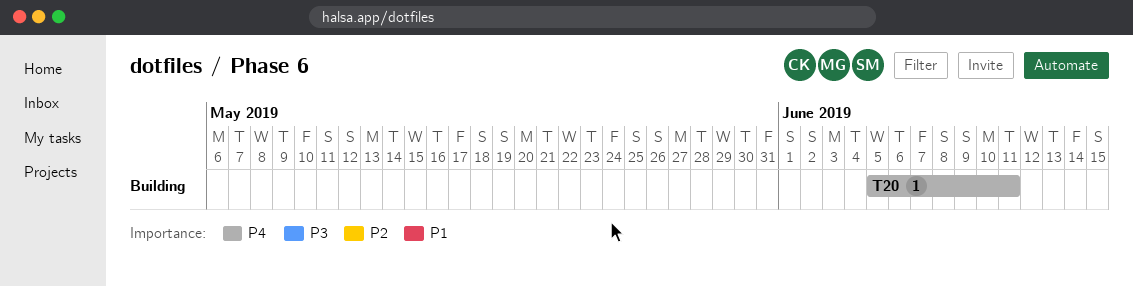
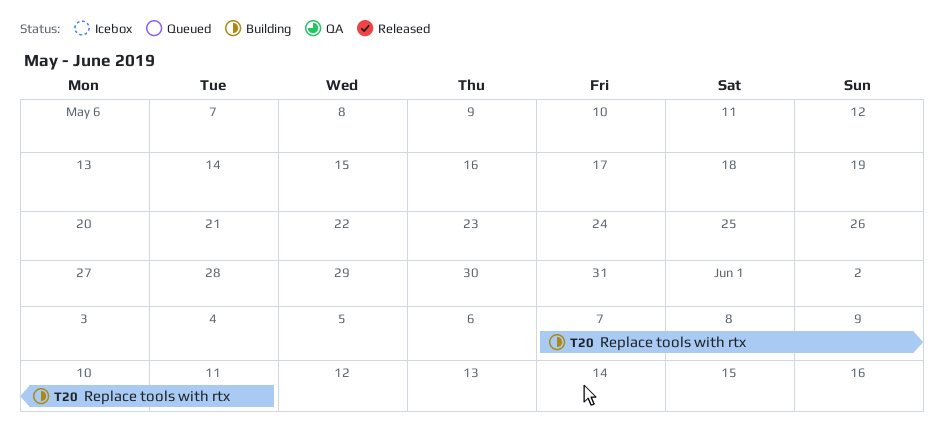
T20, start: Jun 5 -> Jun 7

